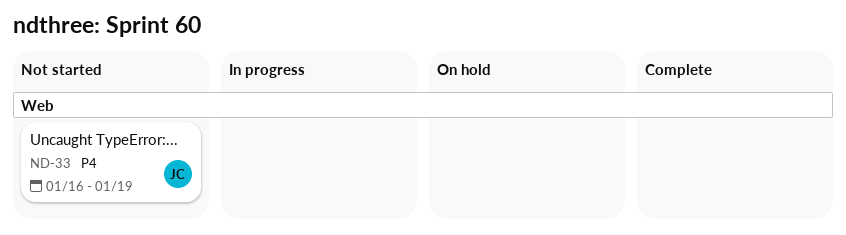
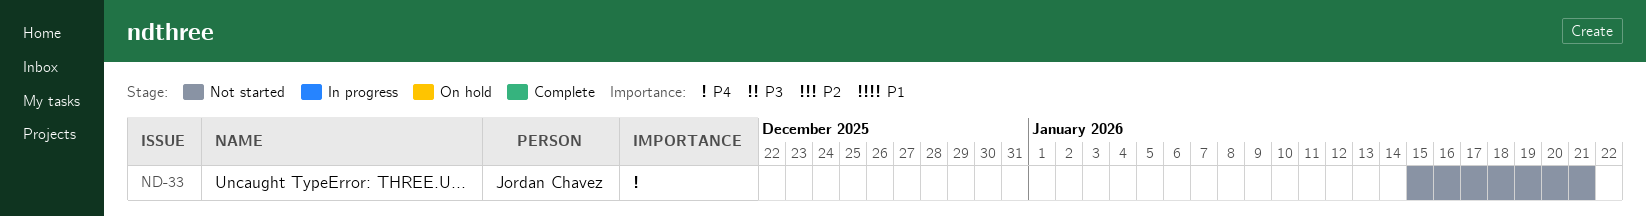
ND-33, start: Jan 16 -> Jan 15
ND-33, due: Jan 19 -> Jan 21

